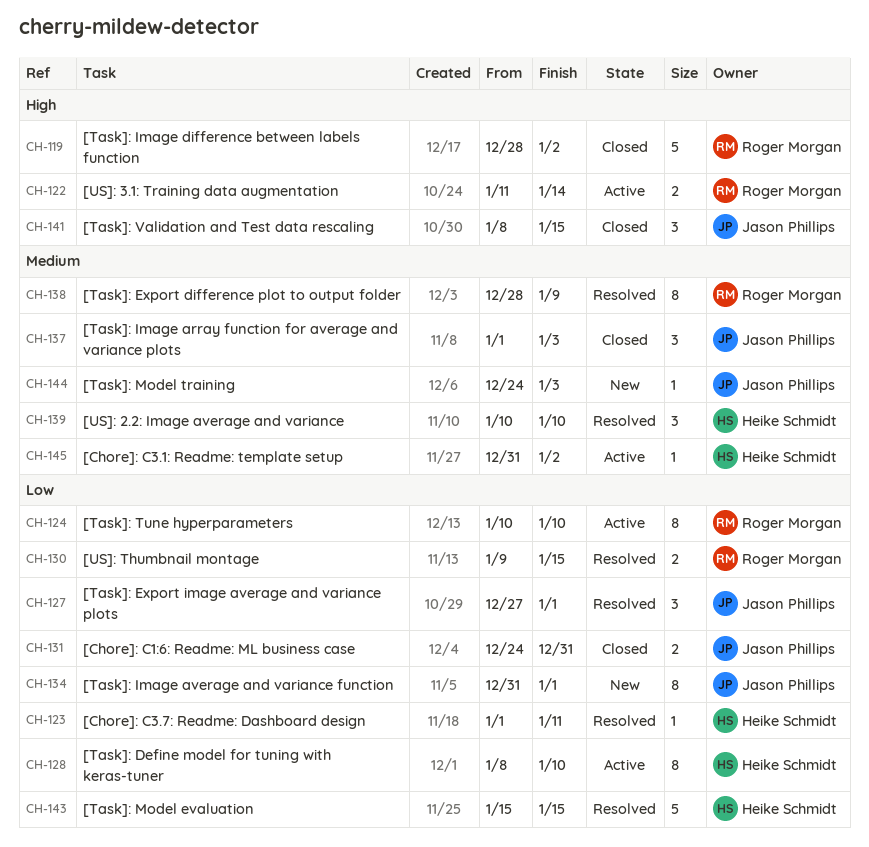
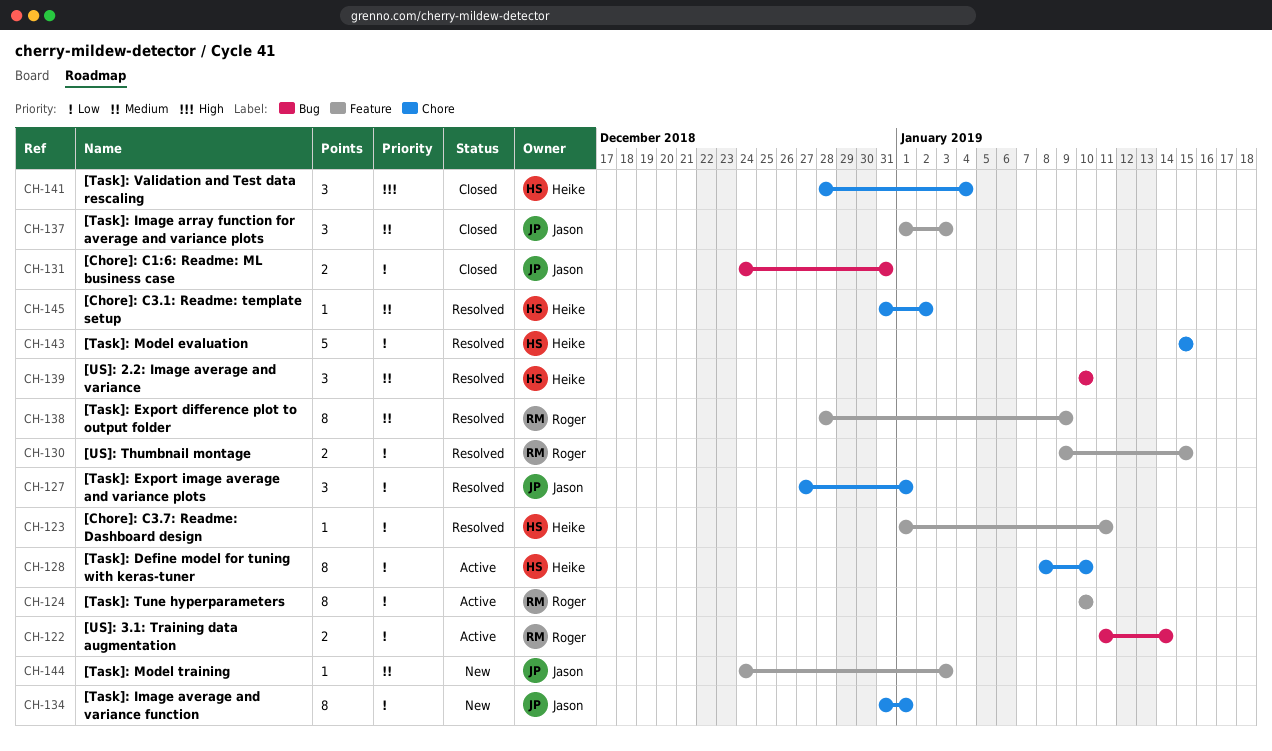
CH-119: present -> none
CH-122, priority: High -> Low
CH-141, owner: Jason Phillips -> Heike Schmidt
CH-141, start: Jan 8 -> Dec 28
CH-141, due: Jan 15 -> Jan 4
CH-145, status: Active -> Resolved

